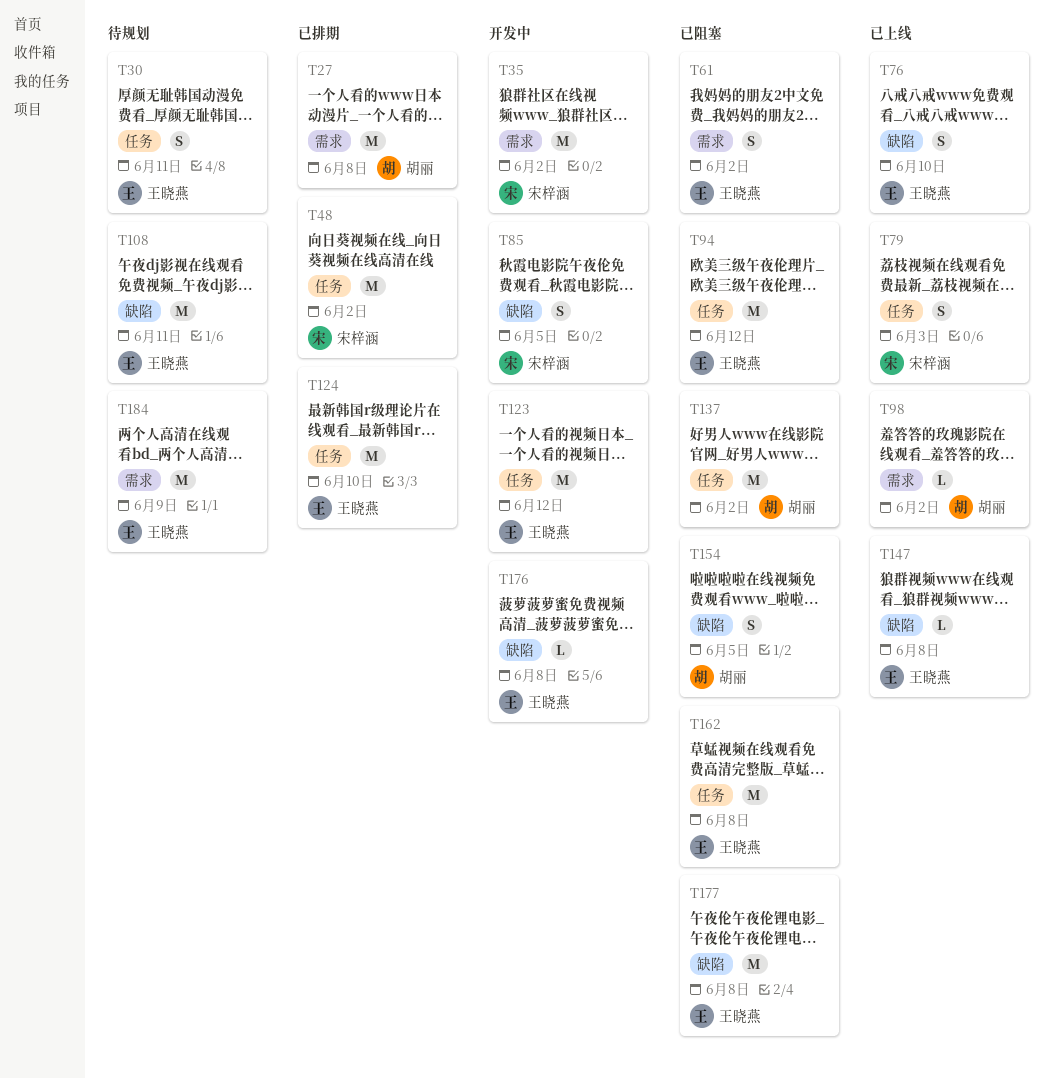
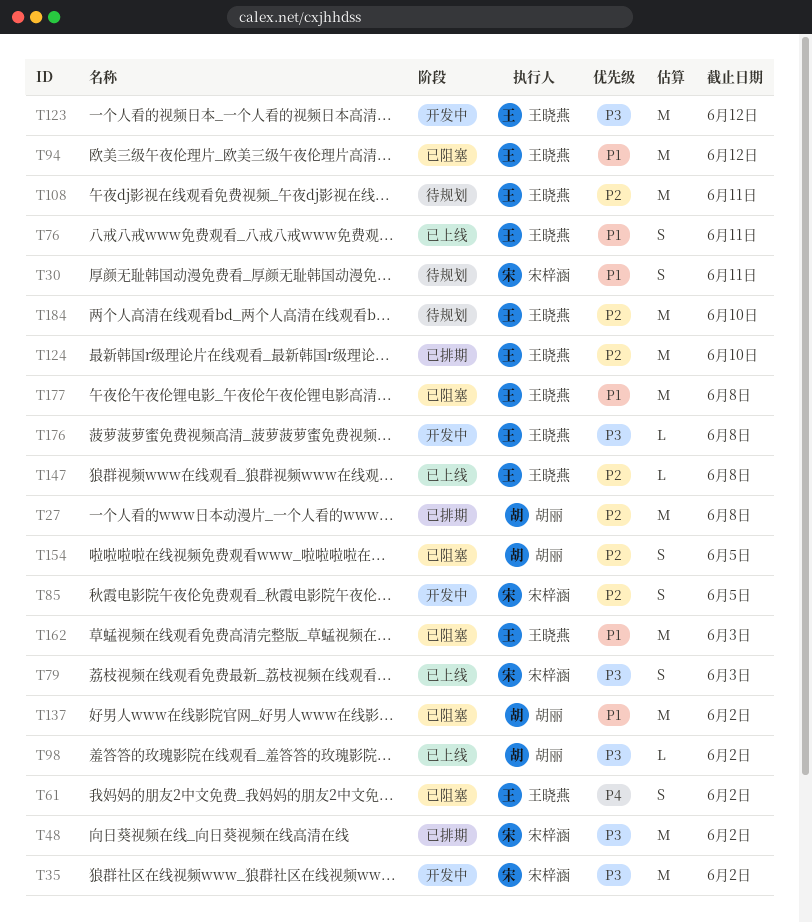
T30, owner: 王晓燕 -> 宋梓涵
T76, due: Jun 10 -> Jun 11
T162, due: Jun 8 -> Jun 3
T184, due: Jun 9 -> Jun 10

